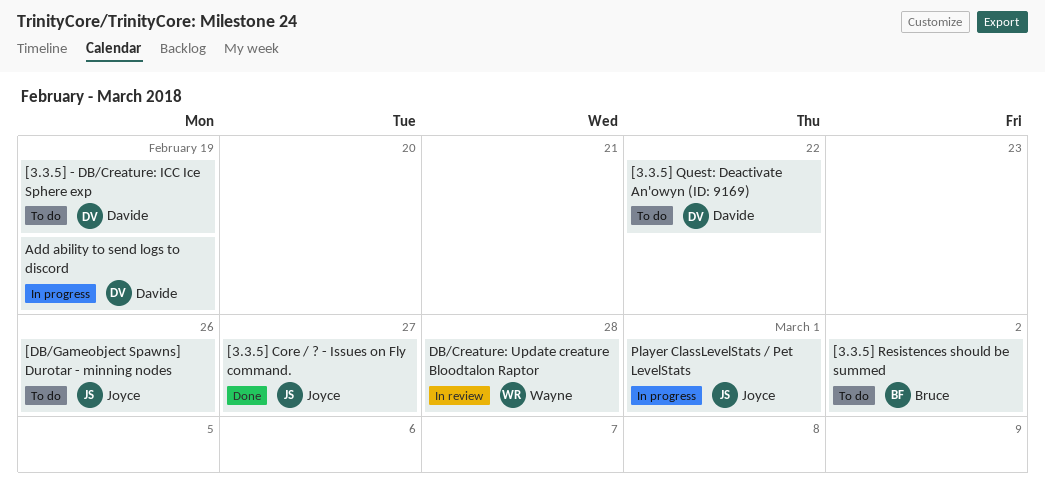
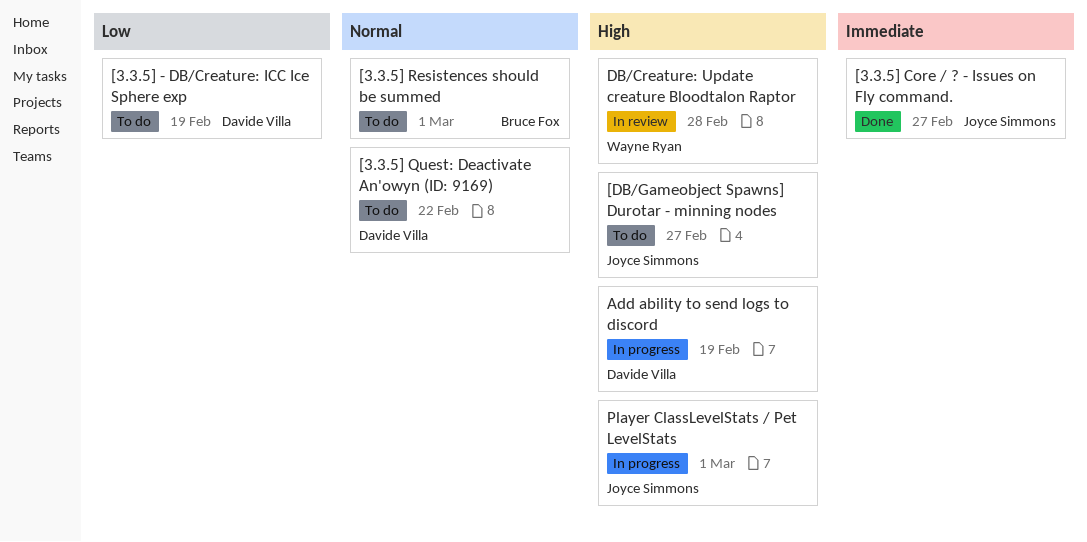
[3.3.5] Resistences should be summed, due: Mar 2 -> Mar 1
[DB/Gameobject Spawns] Durotar - minning nodes, due: Feb 26 -> Feb 27

